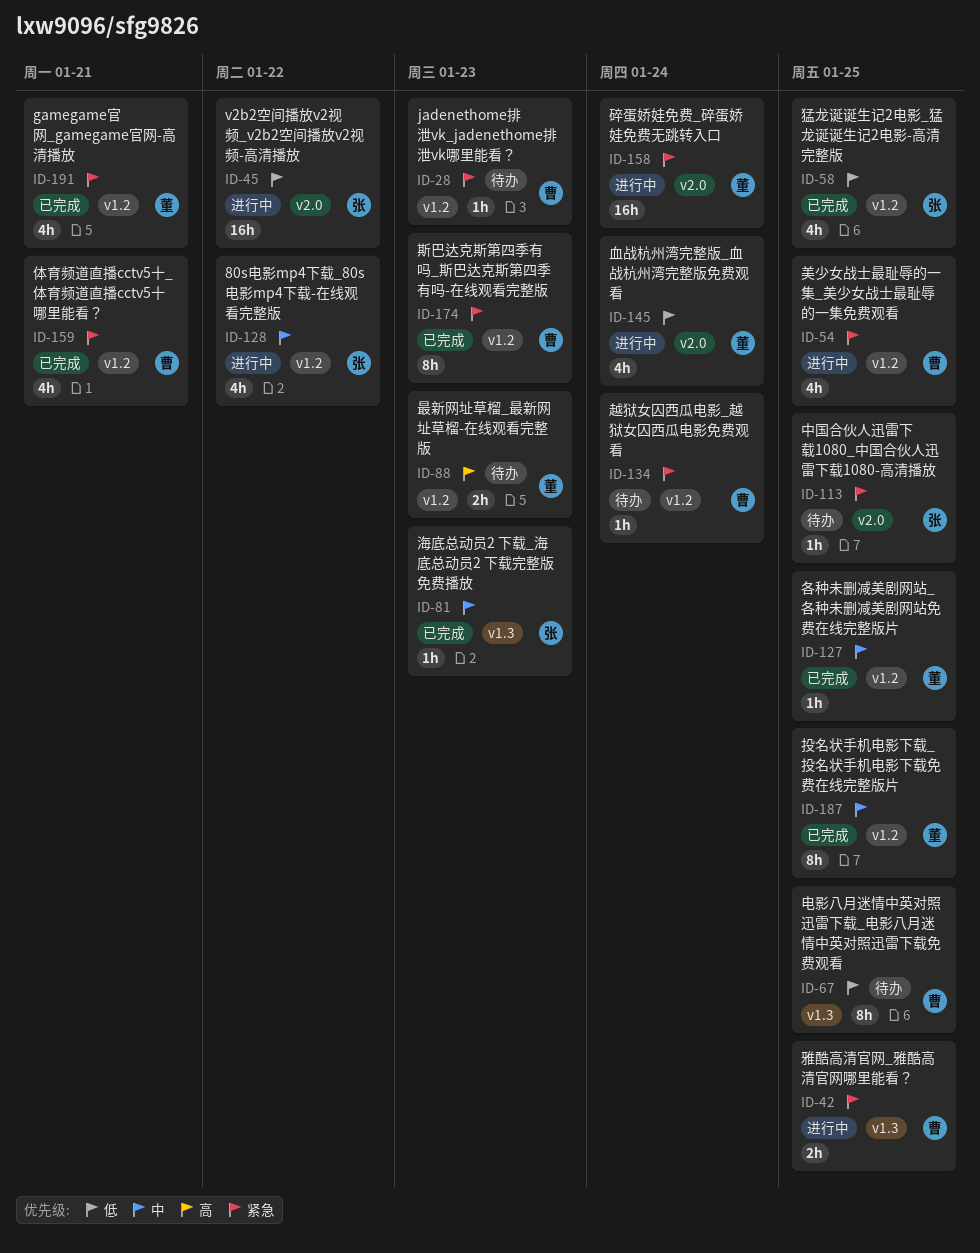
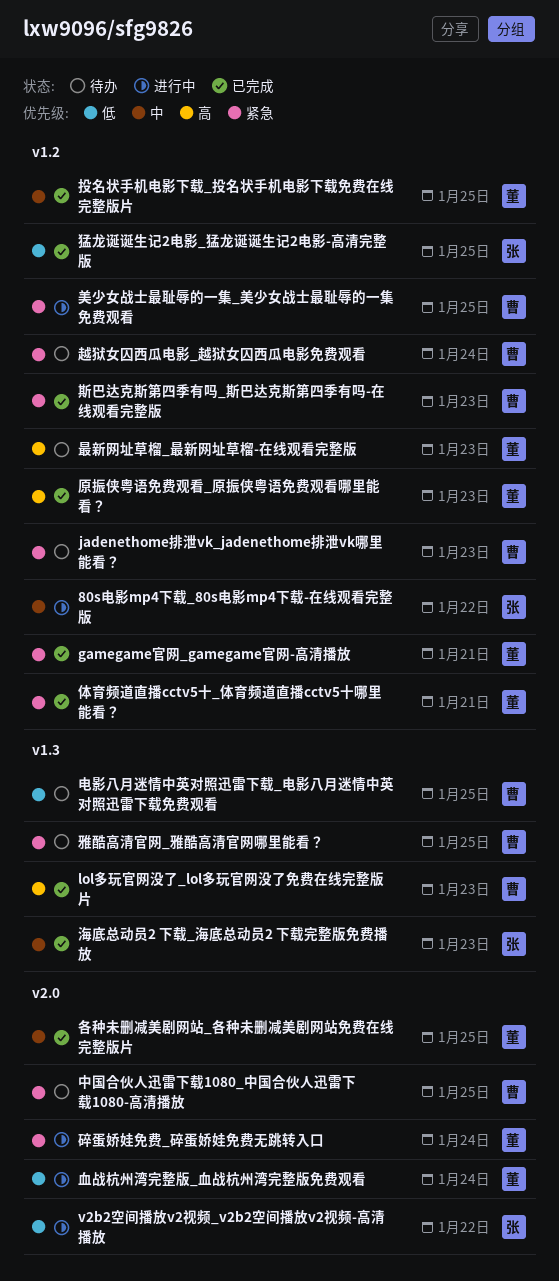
lol多玩官网没了_lol多玩官网没了免费在线完整版片: none -> present
中国合伙人迅雷下载1080_中国合伙人迅雷下载1080-高清播放, owner: 张 -> 曹
体育频道直播cctv5十_体育频道直播cctv5十哪里能看？, owner: 曹 -> 董
原振侠粤语免费观看_原振侠粤语免费观看哪里能看？: none -> present
各种未删减美剧网站_各种未删减美剧网站免费在线完整版片, label: v1.2 -> v2.0
雅酷高清官网_雅酷高清官网哪里能看？, status: 进行中 -> 待办

